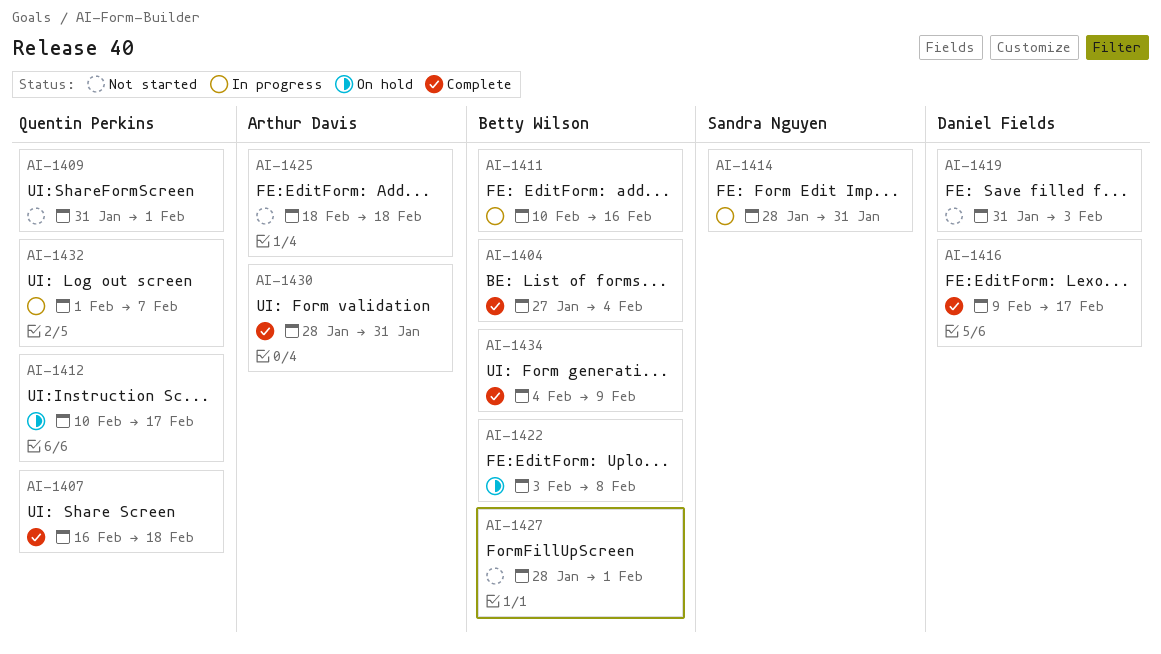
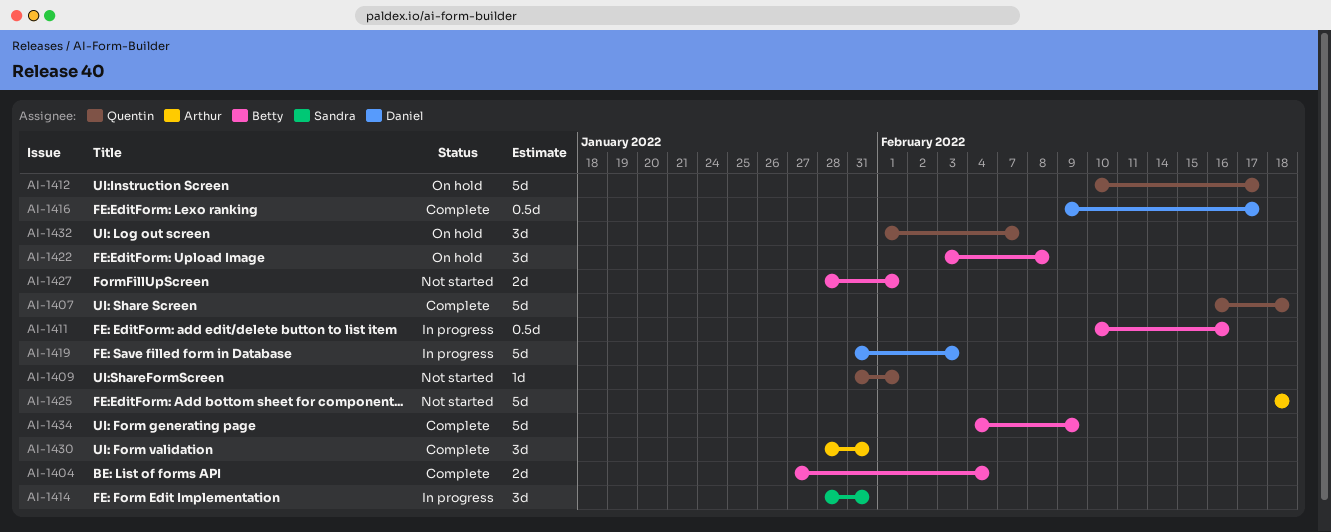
AI-1419, status: Not started -> In progress
AI-1432, status: In progress -> On hold

